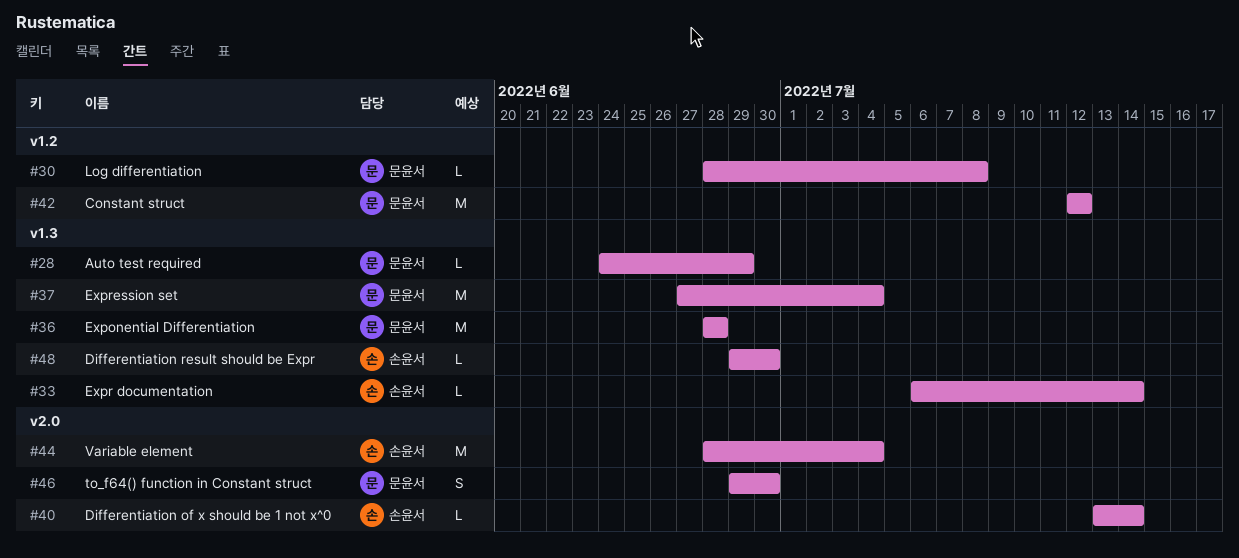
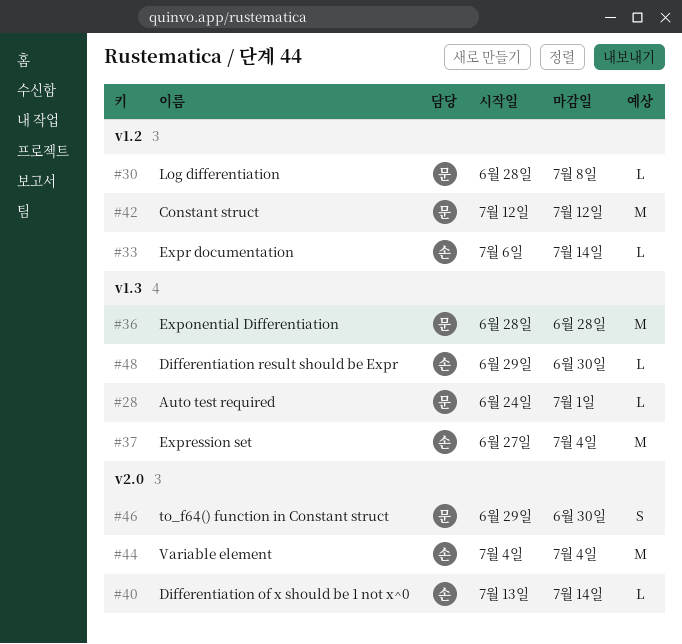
#28, due: Jun 29 -> Jul 1
#33, label: v1.3 -> v1.2
#37, owner: 문윤서 -> 손윤서
#44, start: Jun 28 -> Jul 4

